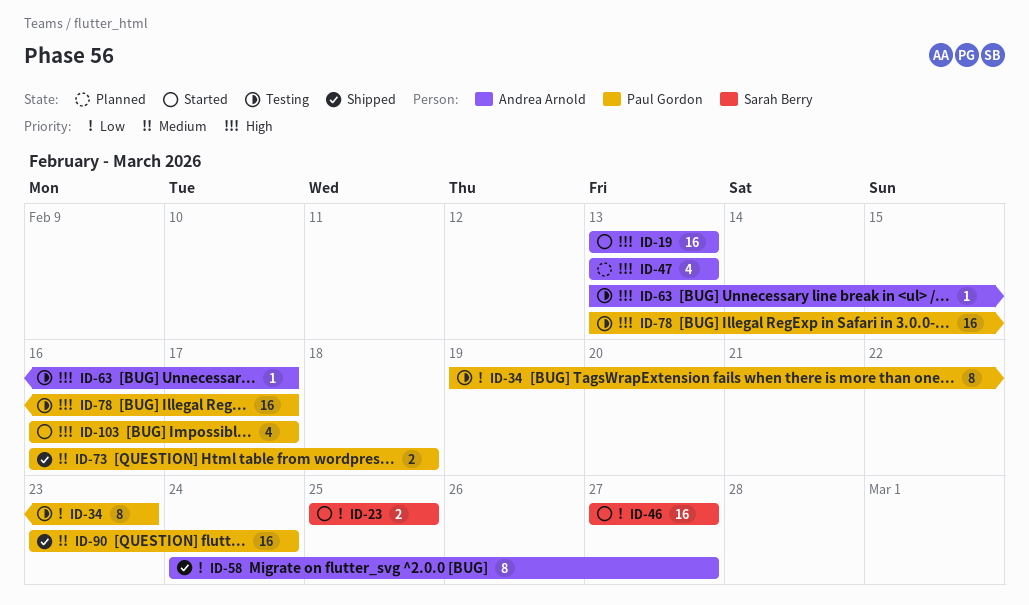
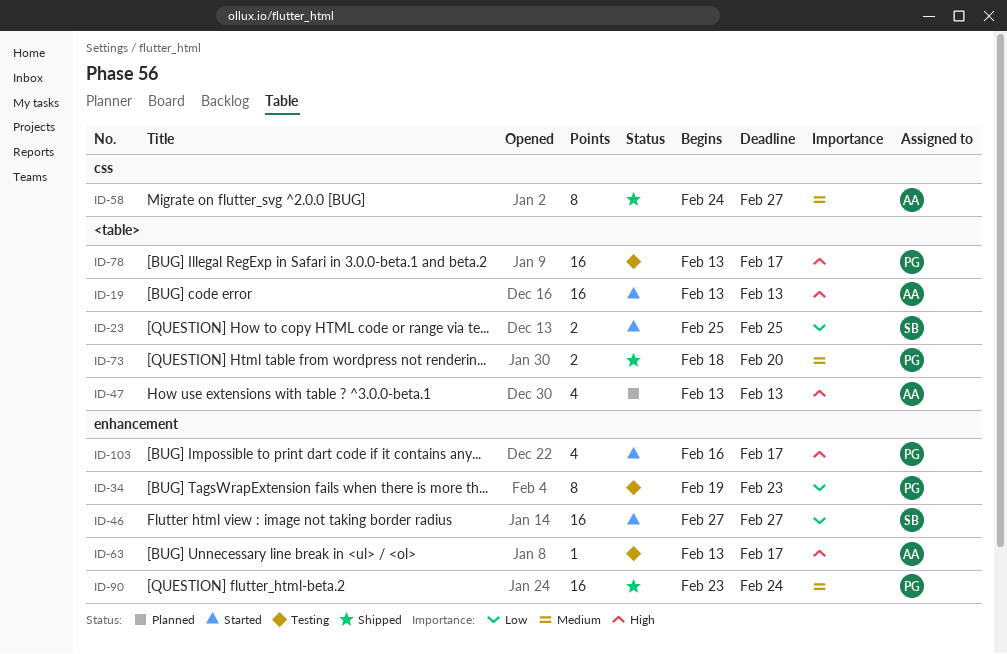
ID-58, priority: Low -> Medium
ID-73, start: Feb 16 -> Feb 18
ID-73, due: Feb 18 -> Feb 20

